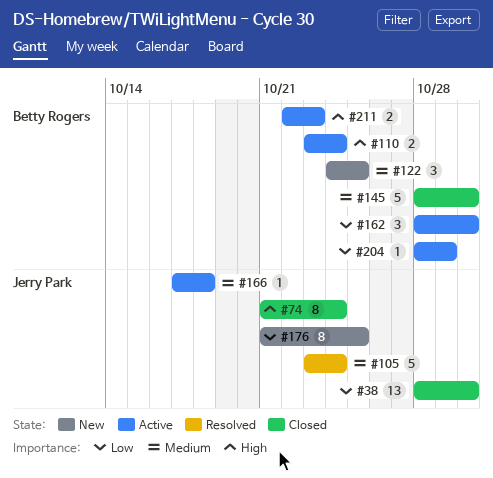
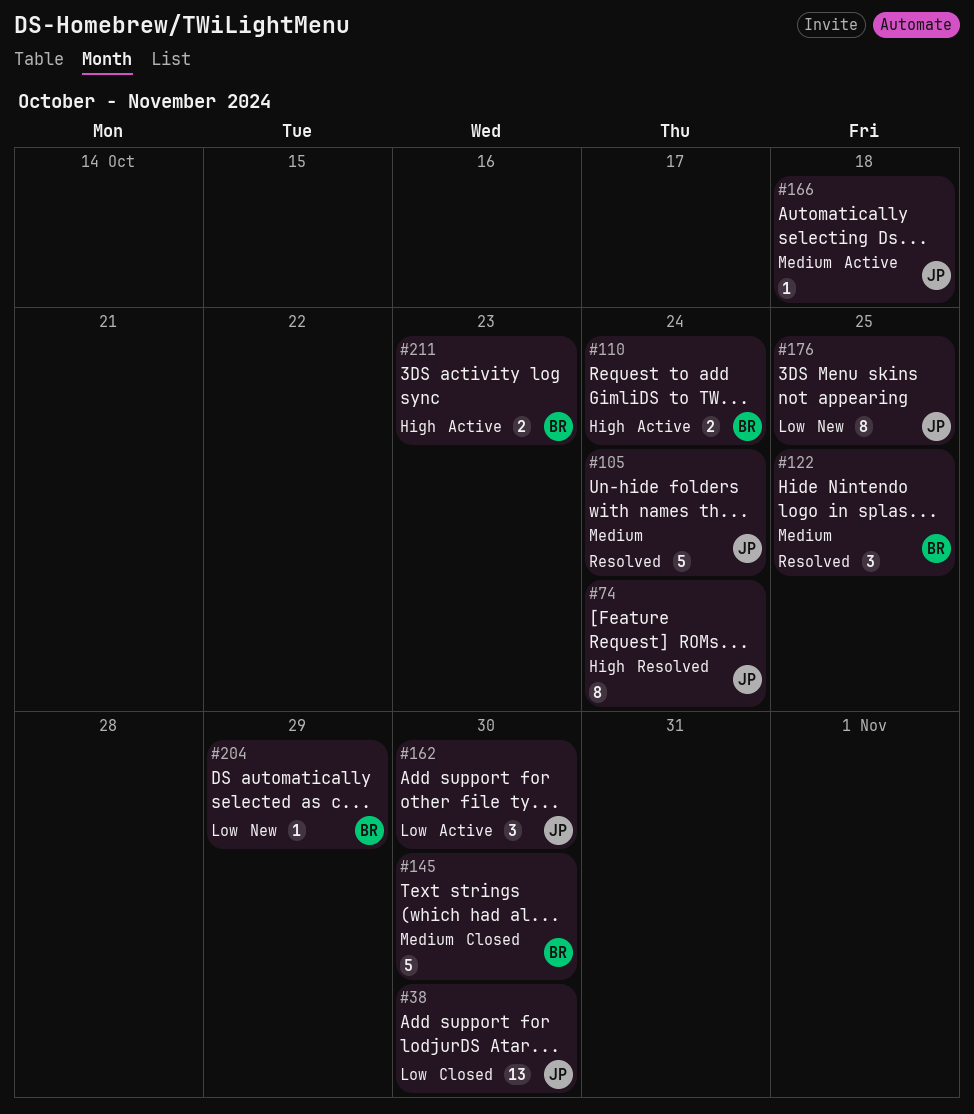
#74, status: Closed -> Resolved
#122, status: New -> Resolved
#162, owner: Betty Rogers -> Jerry Park
#204, status: Active -> New

